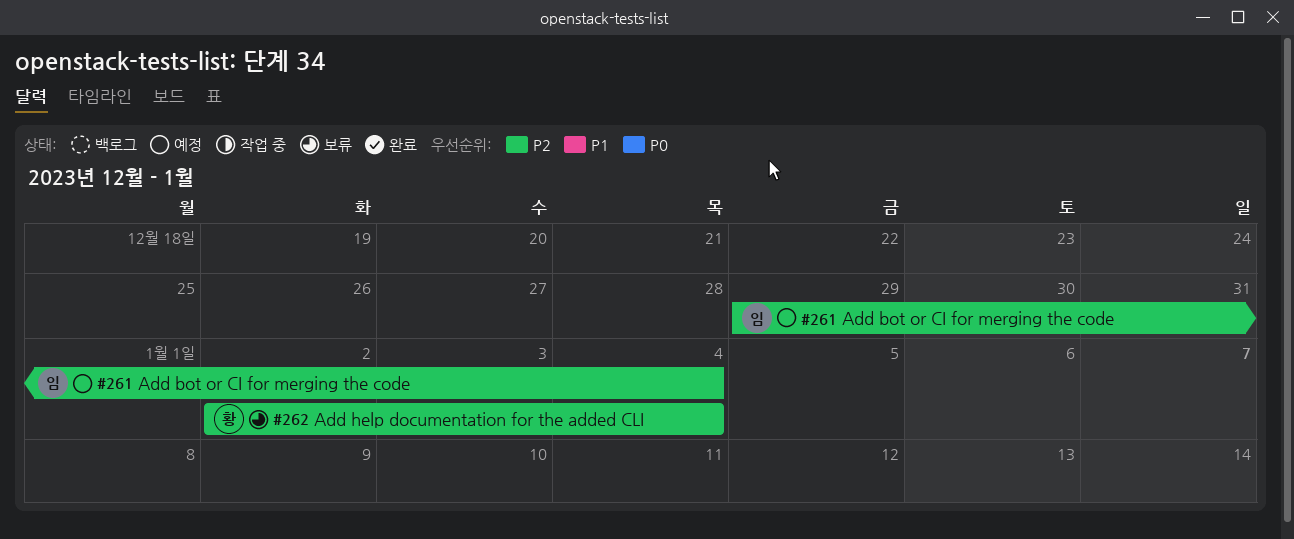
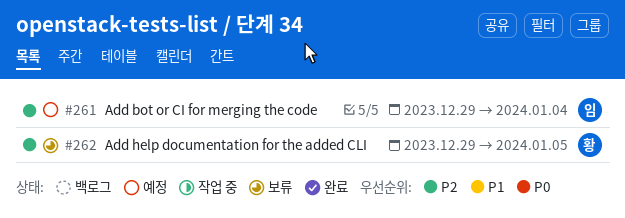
#262, start: Jan 2 -> Dec 29
#262, due: Jan 4 -> Jan 5

